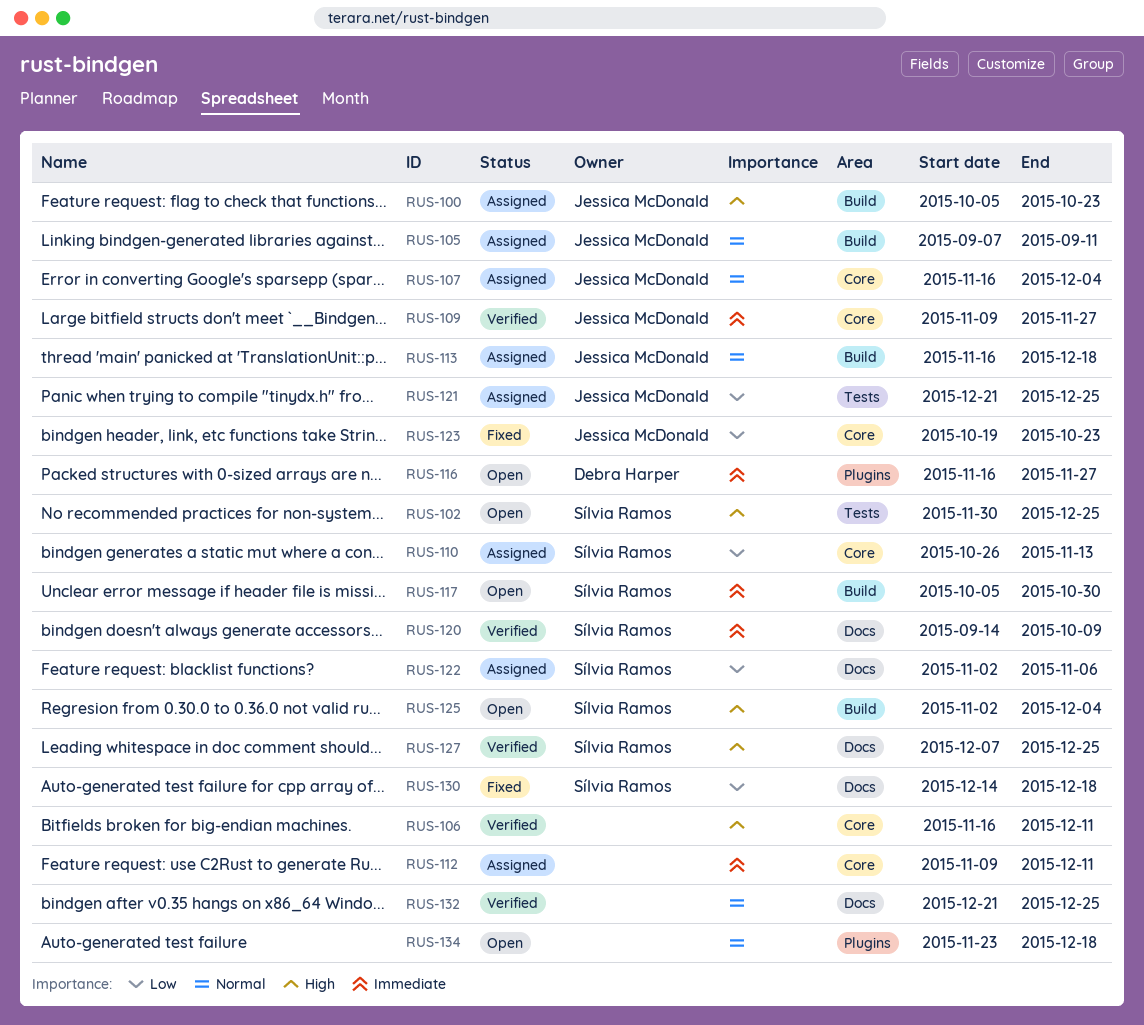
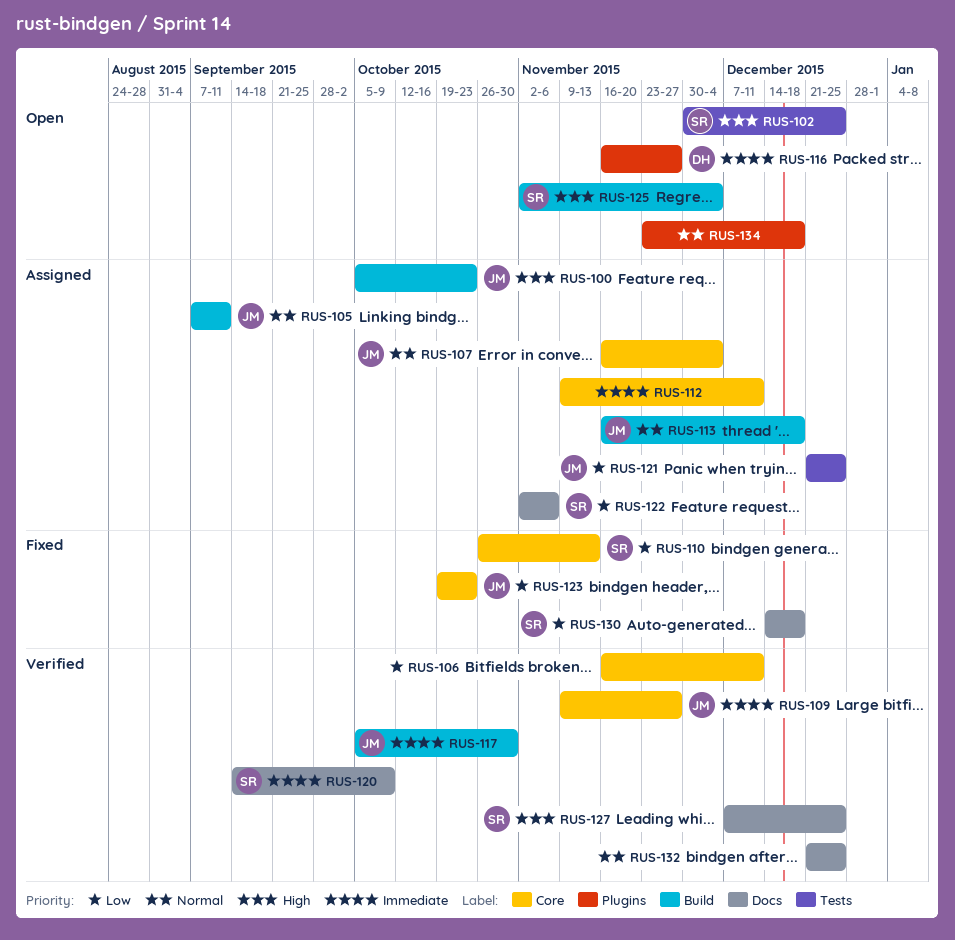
RUS-106, priority: High -> Low
RUS-110, status: Assigned -> Fixed
RUS-117, status: Open -> Verified
RUS-117, owner: Sílvia Ramos -> Jessica McDonald

